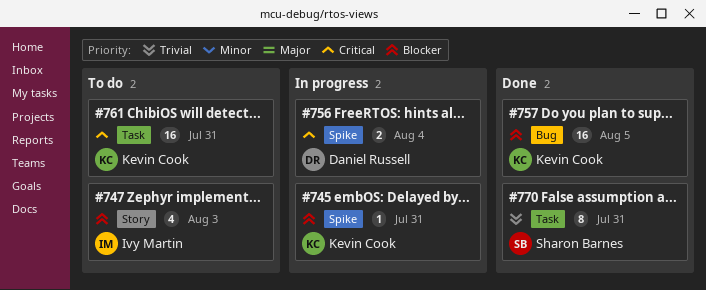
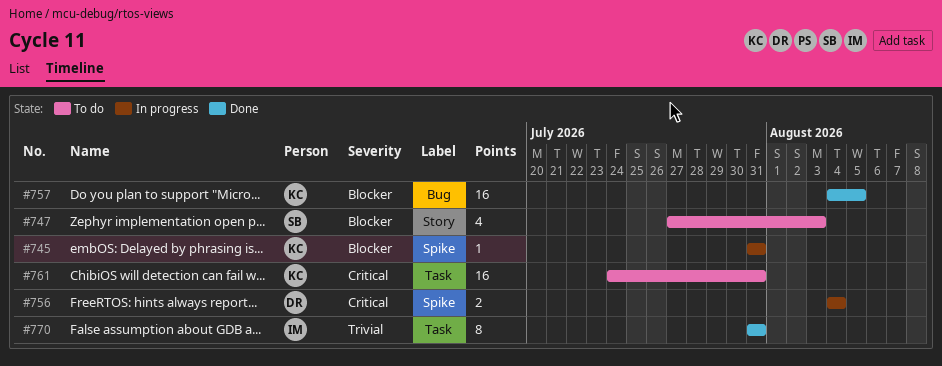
#747, owner: Ivy Martin -> Sharon Barnes
#770, owner: Sharon Barnes -> Ivy Martin

